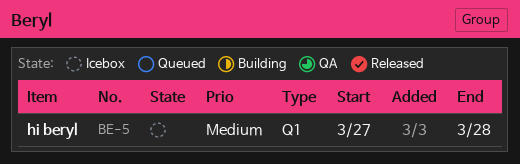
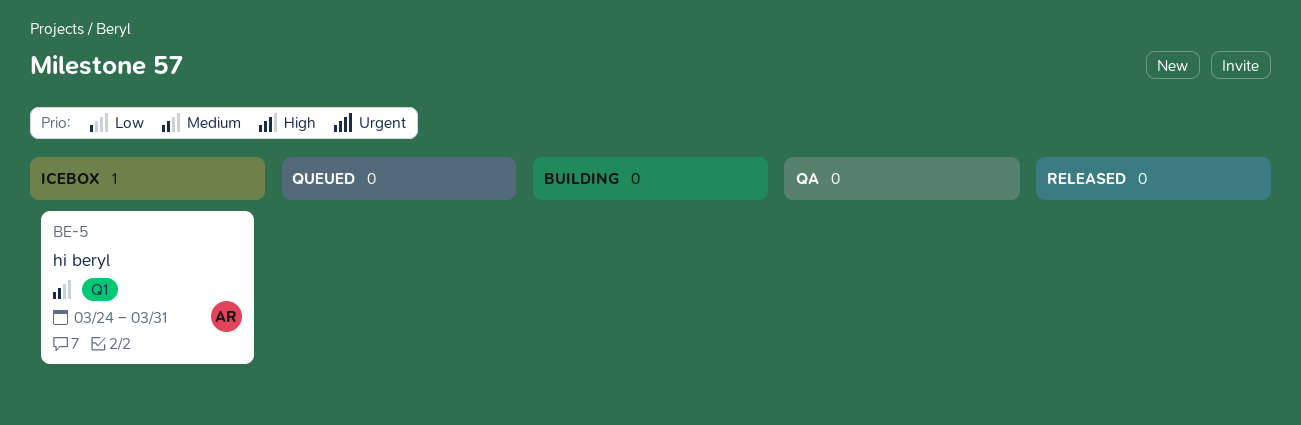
BE-5, start: Mar 27 -> Mar 24
BE-5, due: Mar 28 -> Mar 31

